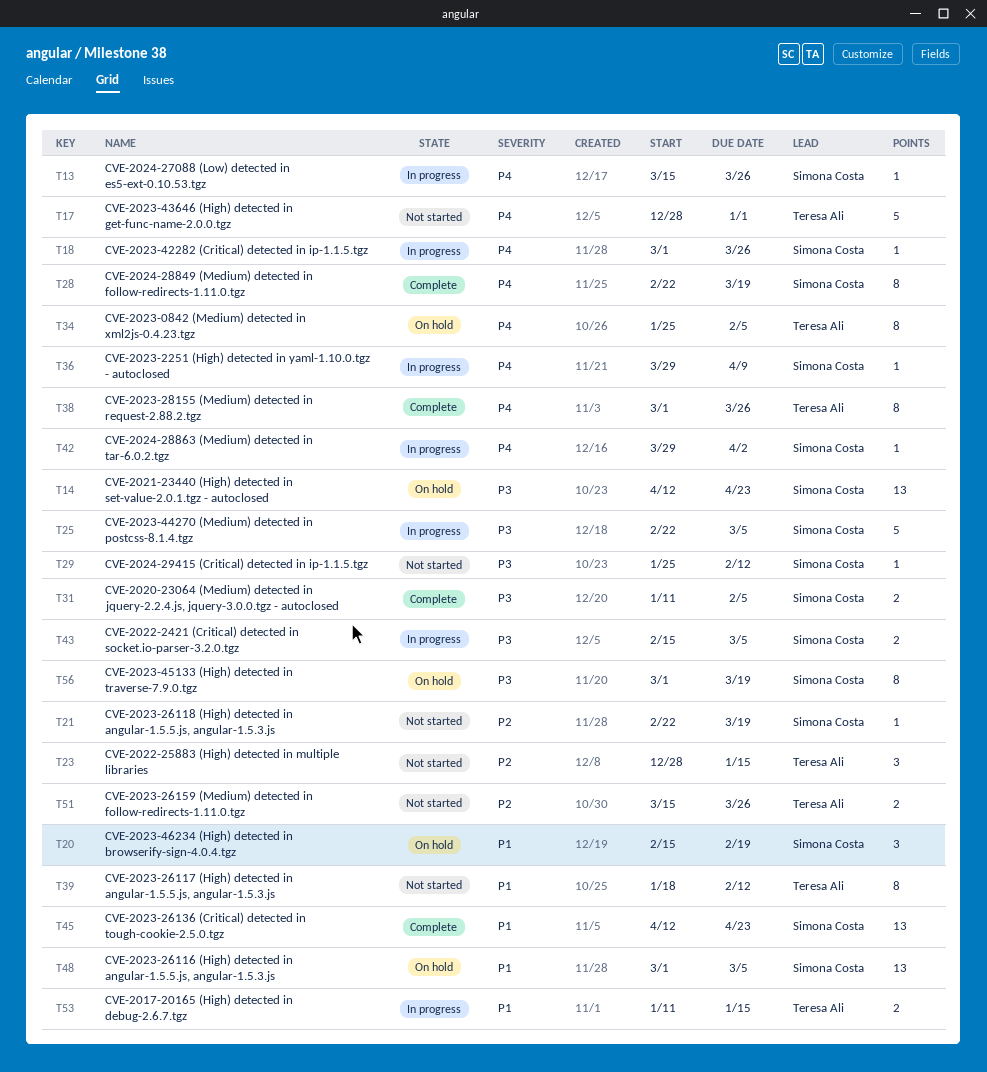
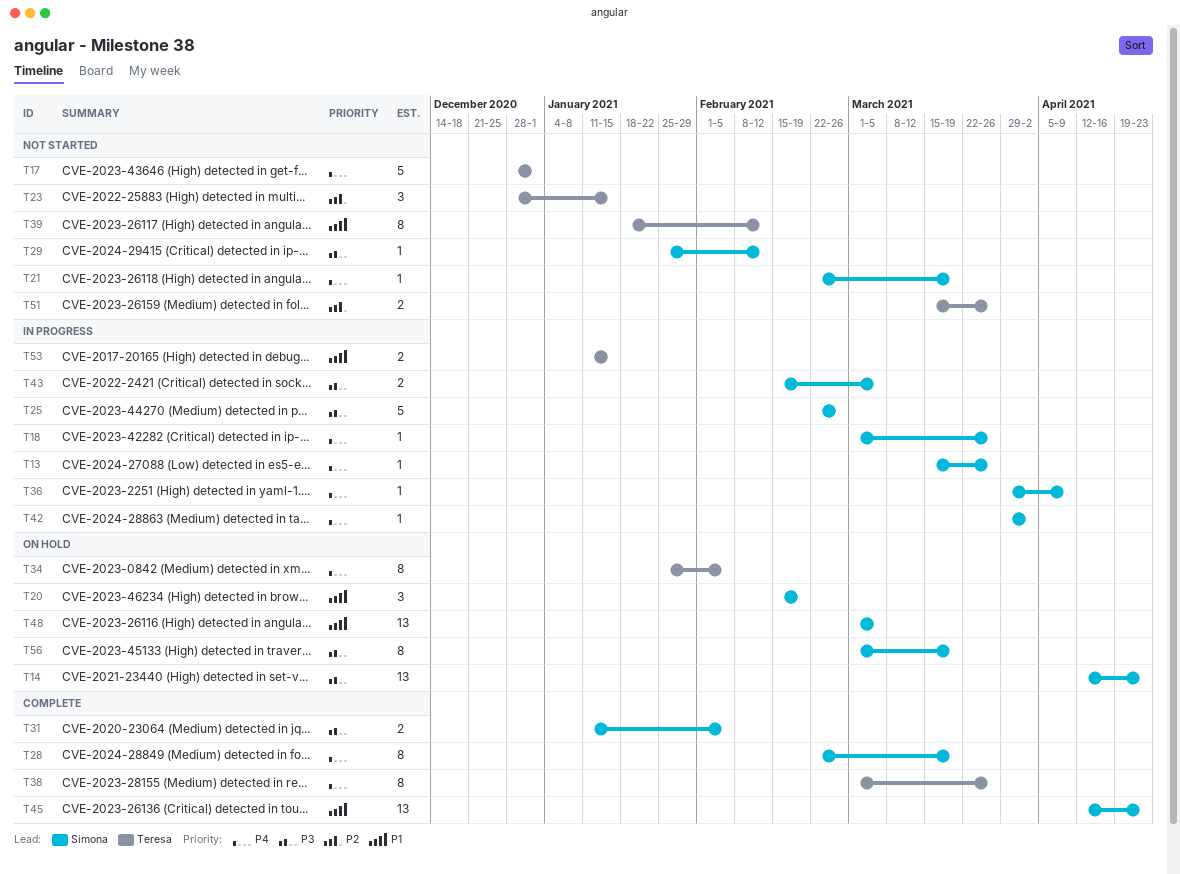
T21, priority: P2 -> P4
T25, due: Mar 5 -> Feb 26

